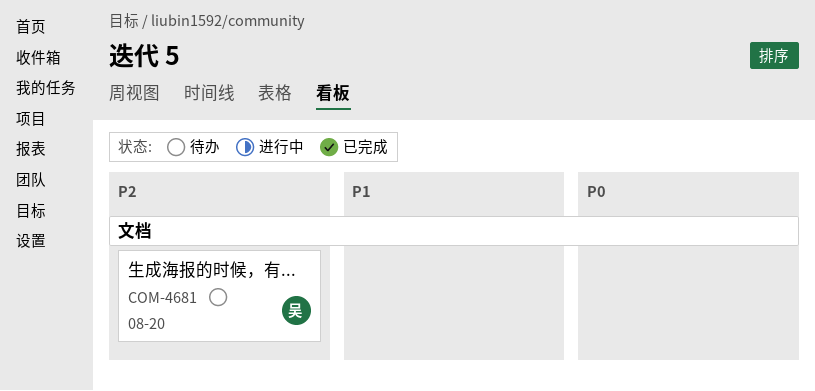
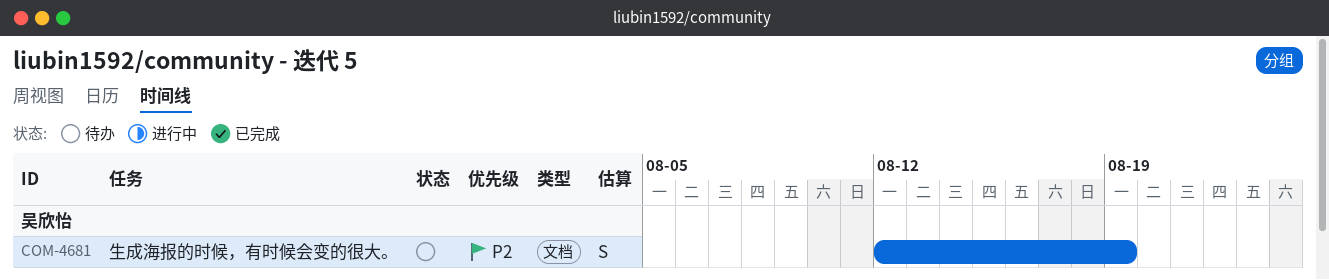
COM-4681, due: Aug 20 -> Aug 19

